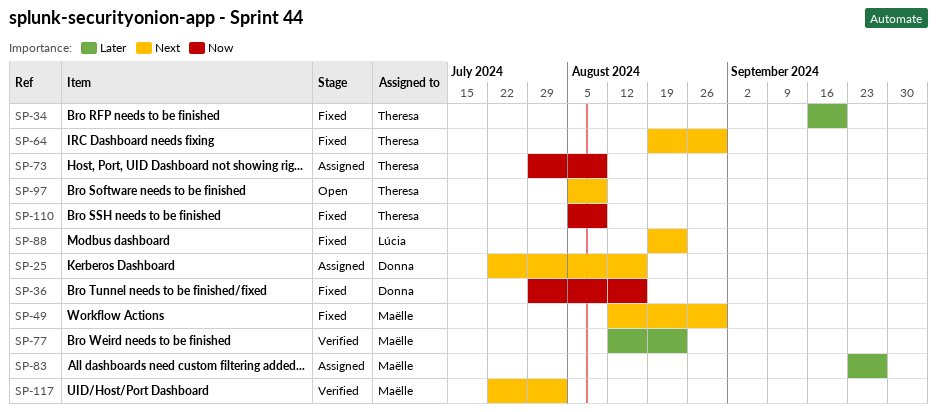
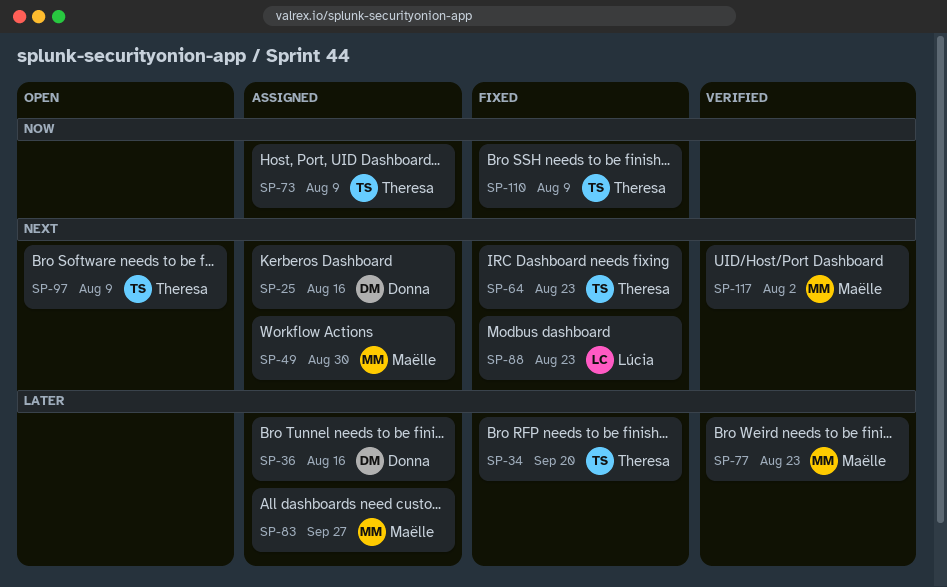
SP-36, status: Fixed -> Assigned
SP-36, priority: Now -> Later
SP-49, status: Fixed -> Assigned
SP-64, due: Aug 30 -> Aug 23

